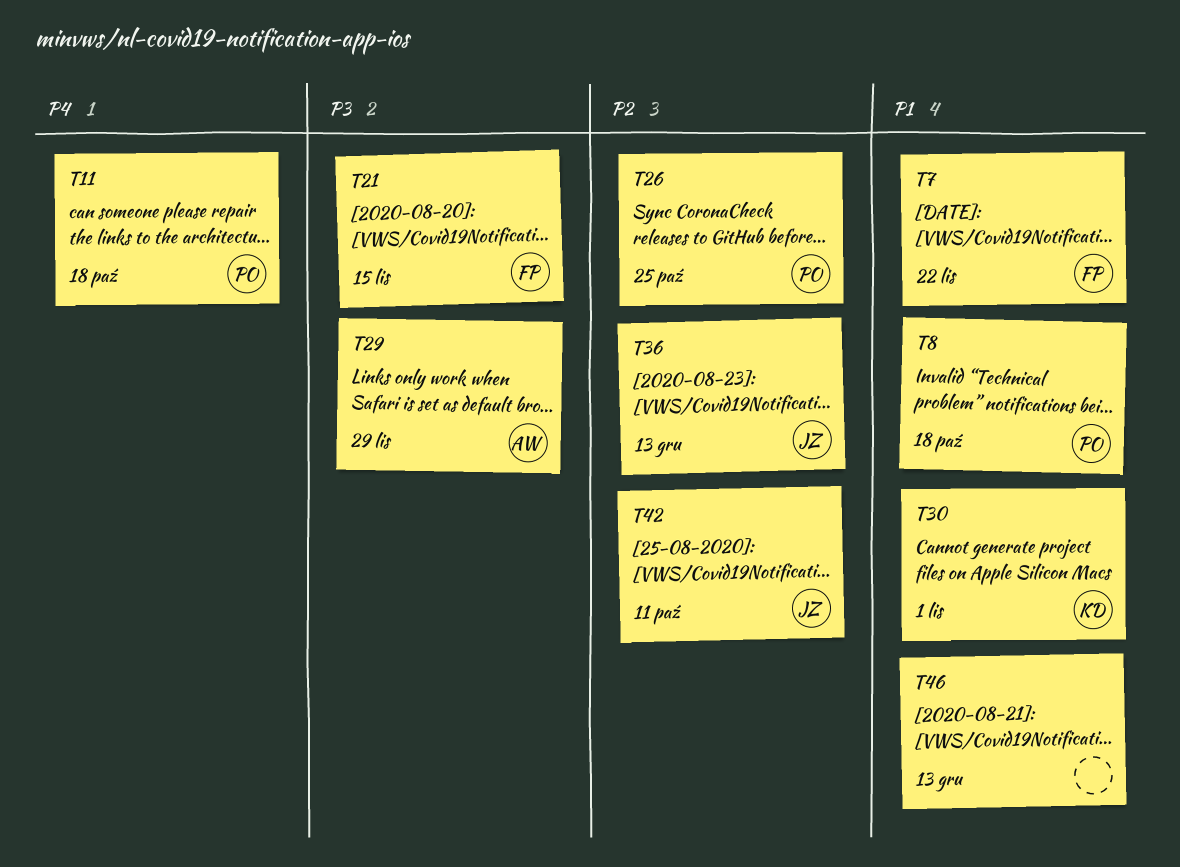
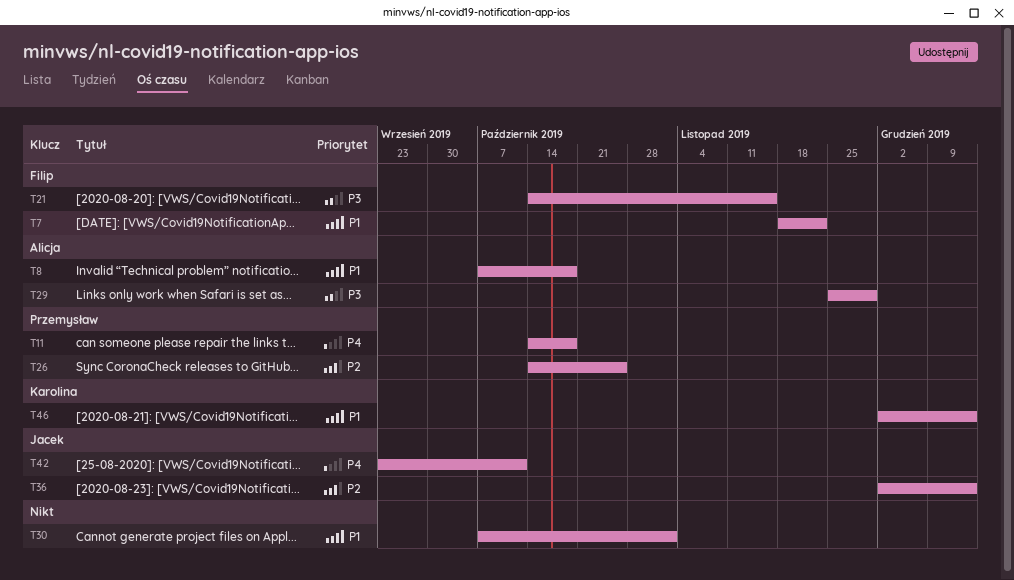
T8, owner: Przemysław -> Alicja
T30, owner: Karolina -> none
T42, priority: P2 -> P4
T46, owner: none -> Karolina

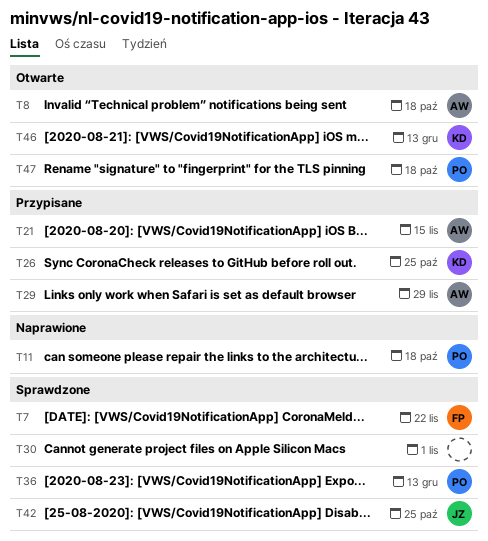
T21, owner: Filip -> Alicja
T26, owner: Przemysław -> Karolina
T36, owner: Jacek -> Przemysław
T42, due: Oct 11 -> Oct 25
T47: none -> present

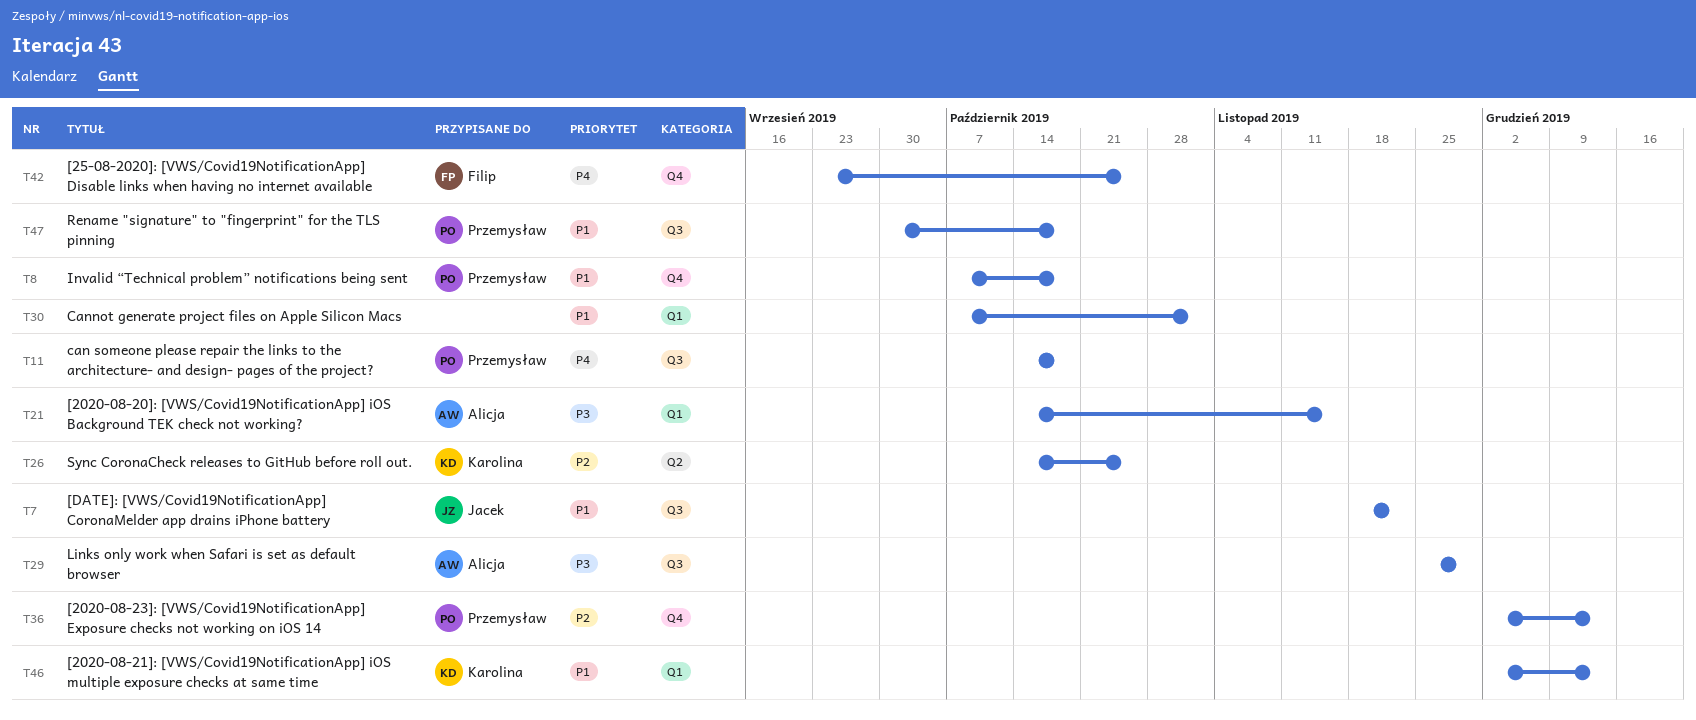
T7, owner: Filip -> Jacek
T8, owner: Alicja -> Przemysław
T42, owner: Jacek -> Filip

